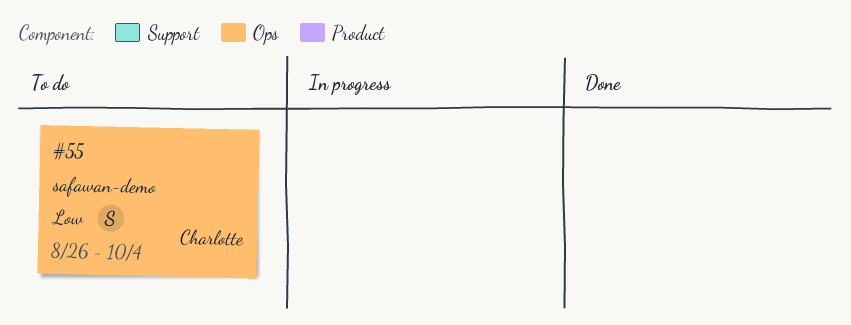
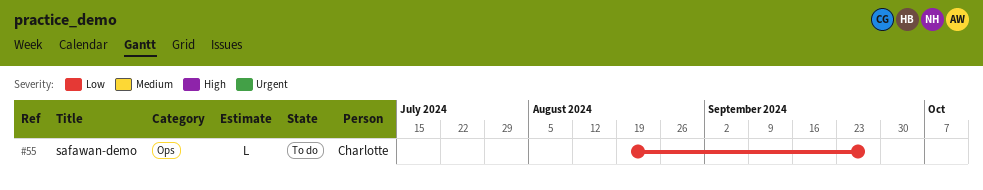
#55, estimate: S -> L
#55, start: Aug 26 -> Aug 19
#55, due: Oct 4 -> Sep 27

